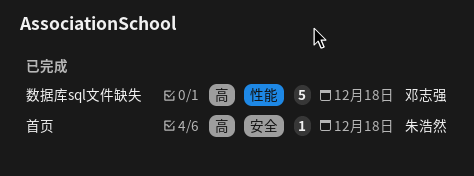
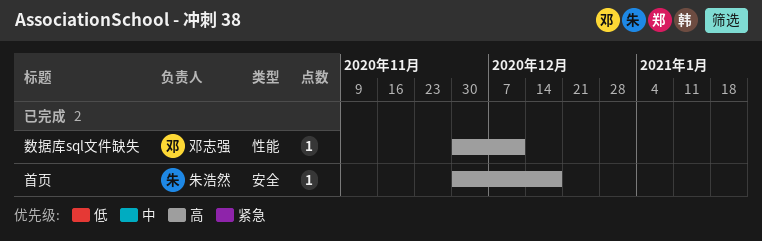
数据库sql文件缺失, estimate: 5 -> 1
数据库sql文件缺失, due: Dec 18 -> Dec 11

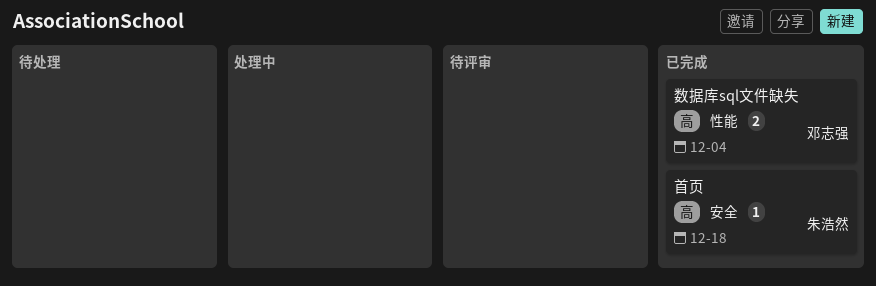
数据库sql文件缺失, estimate: 1 -> 2
数据库sql文件缺失, due: Dec 11 -> Dec 4

